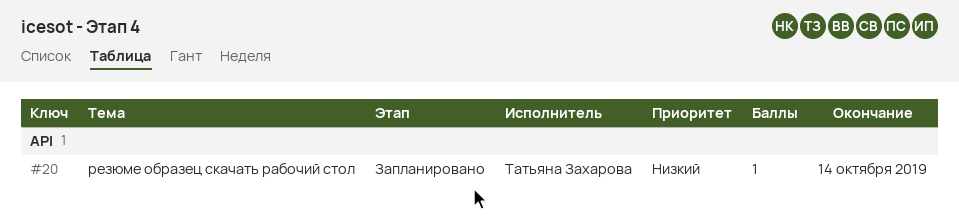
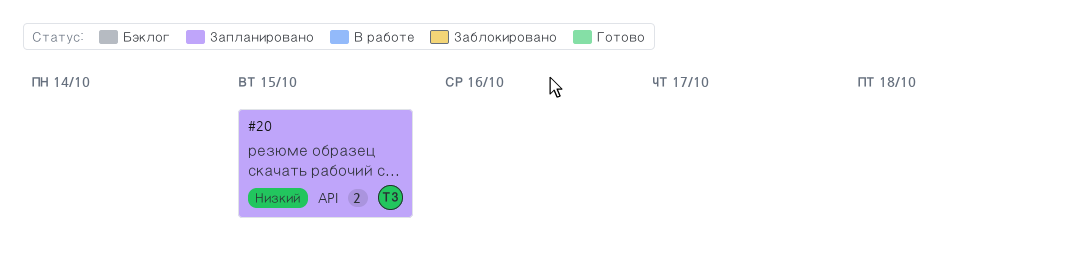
#20, estimate: 1 -> 2
#20, due: Oct 14 -> Oct 15

